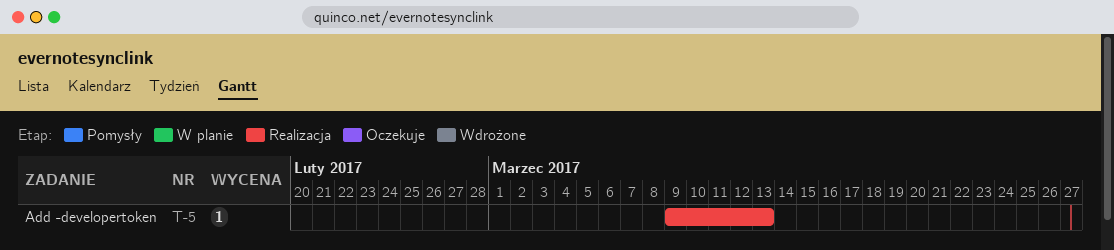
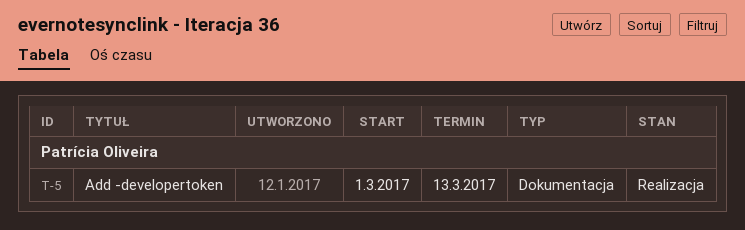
T-5, start: Mar 9 -> Mar 1

